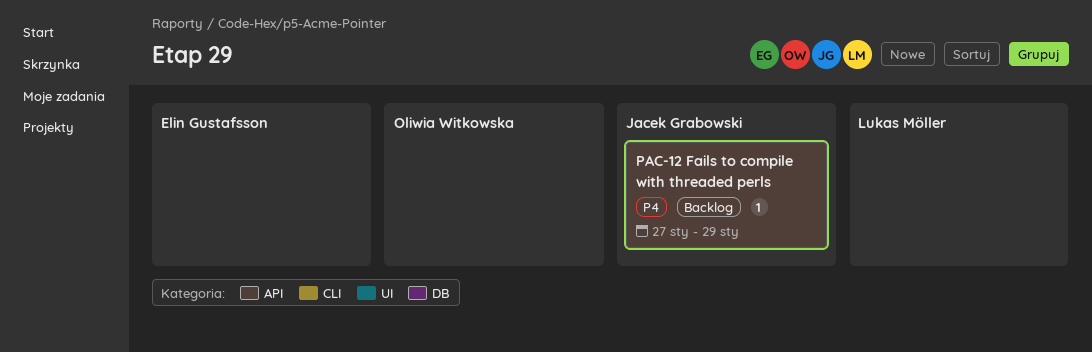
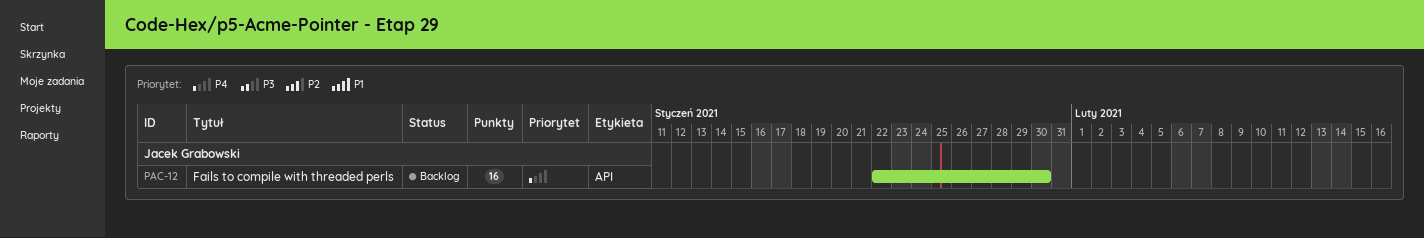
PAC-12, estimate: 1 -> 16
PAC-12, start: Jan 27 -> Jan 22
PAC-12, due: Jan 29 -> Jan 30

